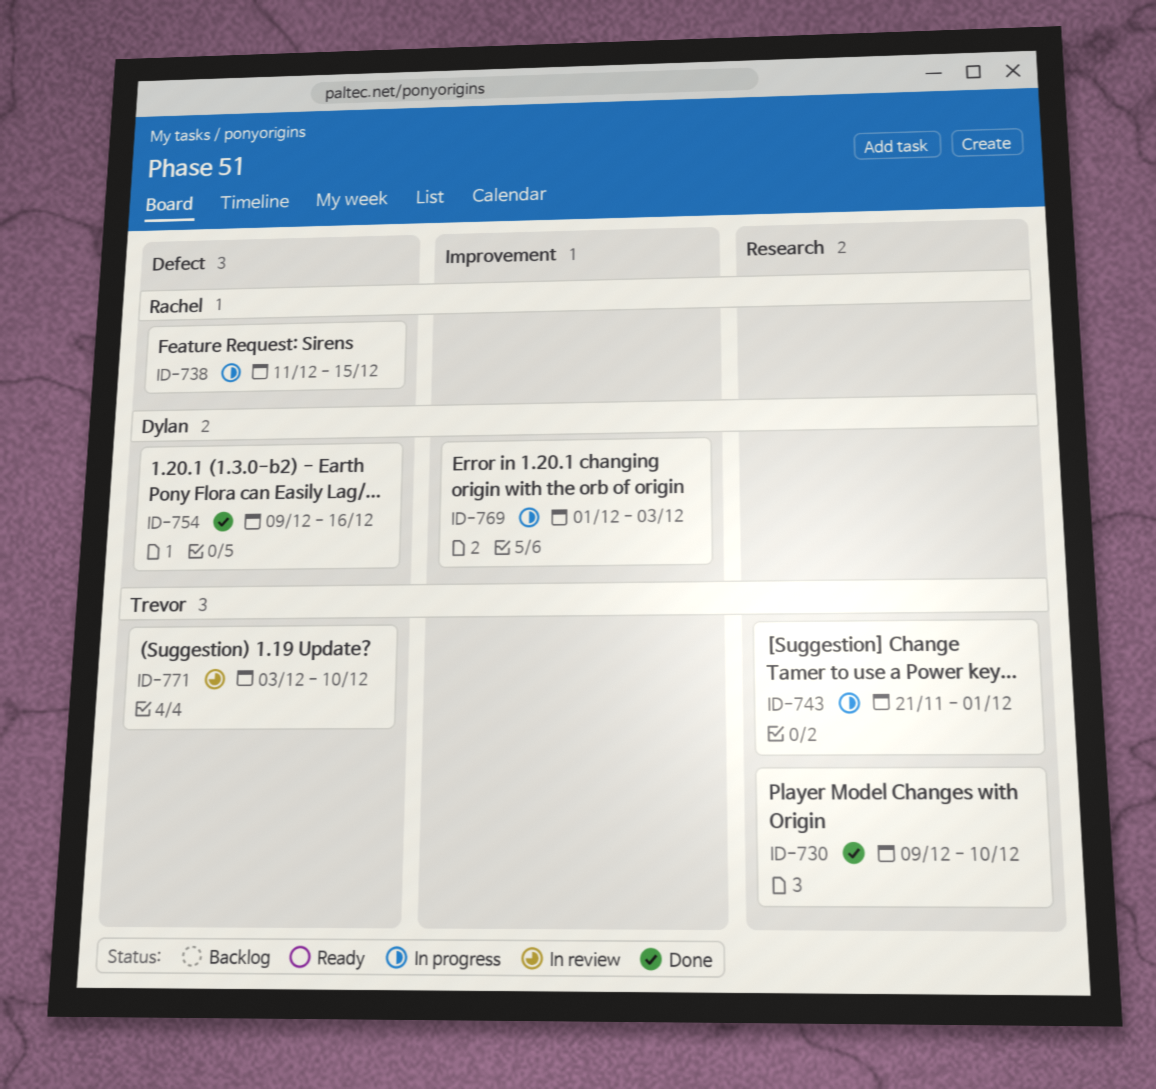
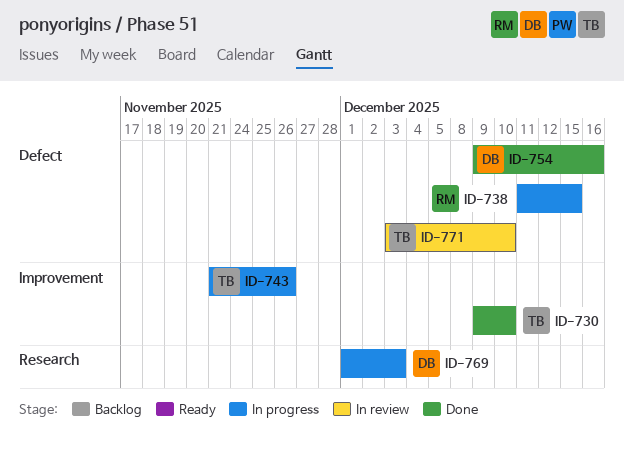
ID-730, label: Research -> Improvement
ID-743, label: Research -> Improvement
ID-743, due: Dec 1 -> Nov 26
ID-769, label: Improvement -> Research

